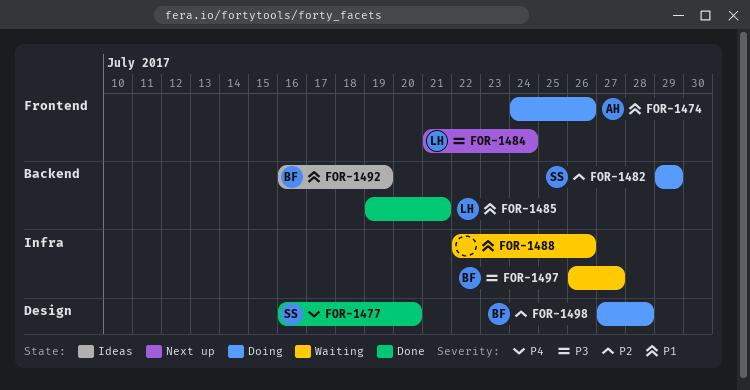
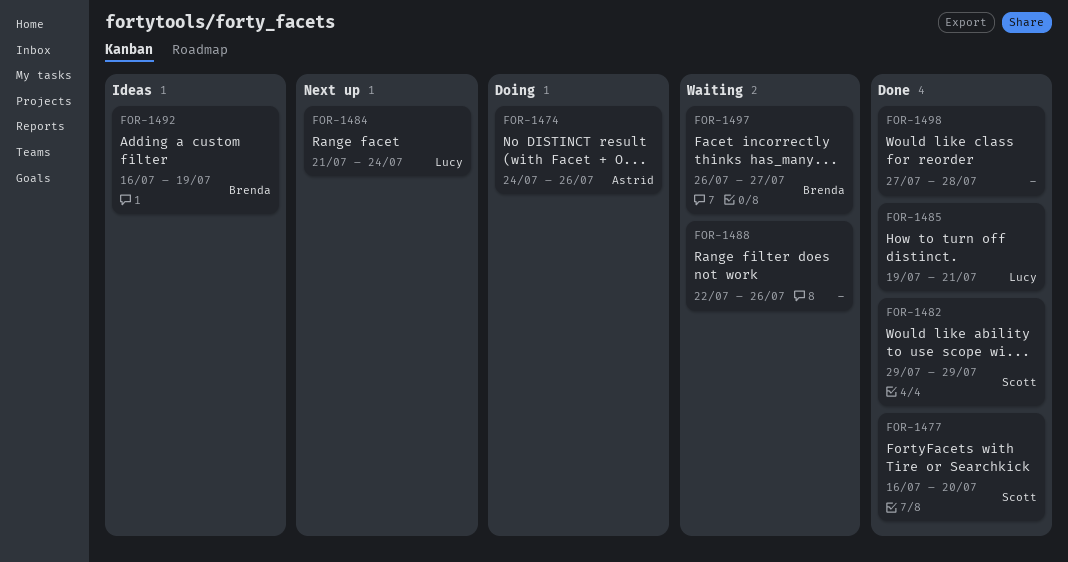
FOR-1482, status: Doing -> Done
FOR-1498, status: Doing -> Done
FOR-1498, owner: Brenda -> none

